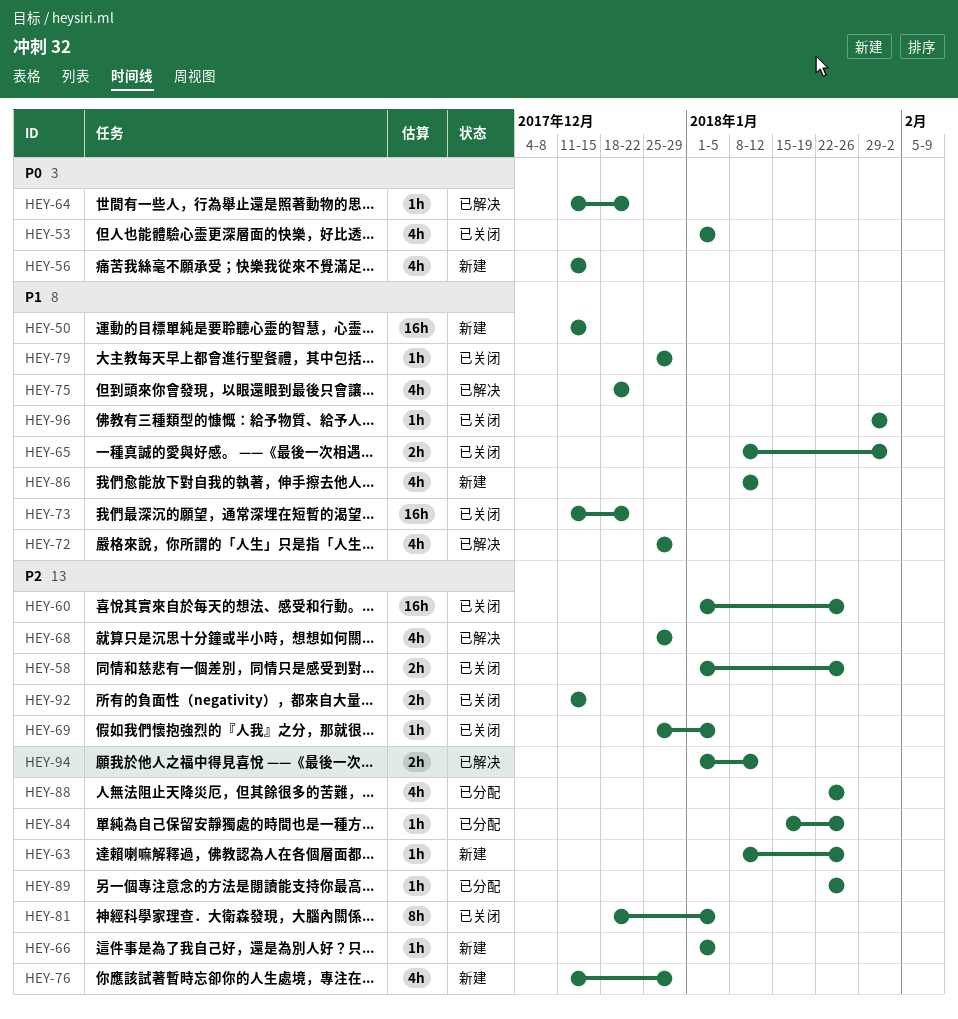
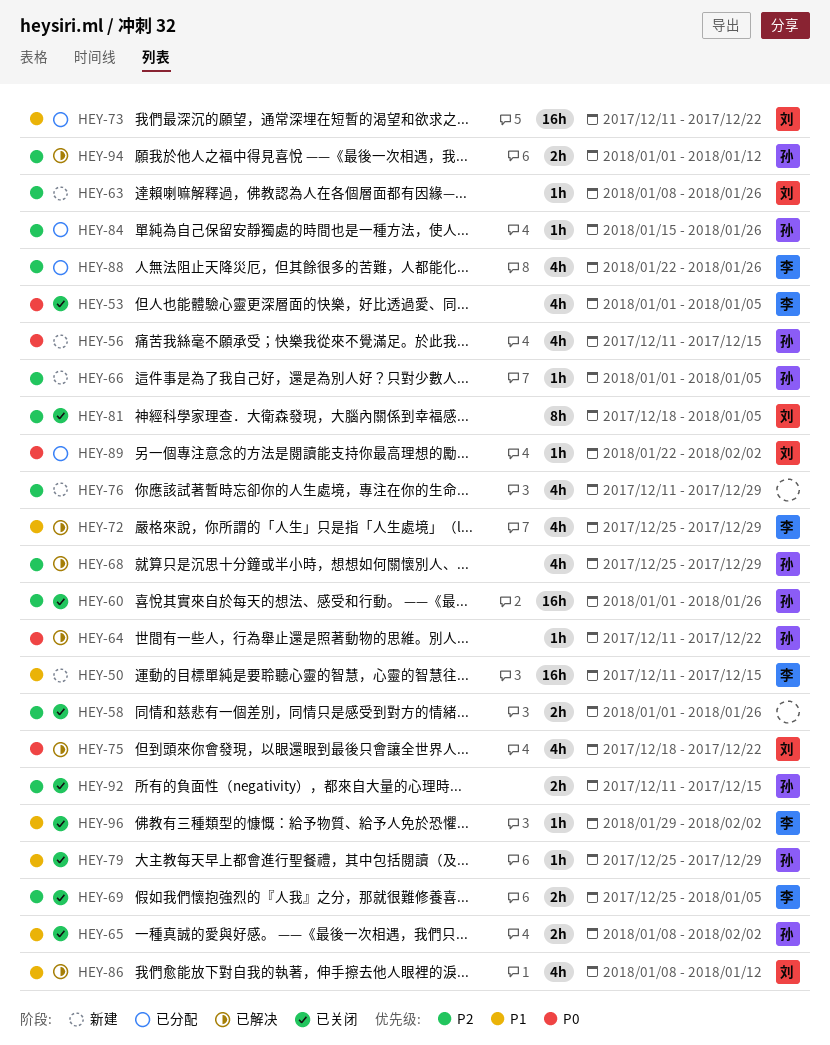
HEY-69, estimate: 1h -> 2h
HEY-73, status: 已关闭 -> 已分配
HEY-75, priority: P1 -> P0
HEY-86, status: 新建 -> 已解决
HEY-89, priority: P2 -> P0
HEY-89, due: Jan 26 -> Feb 2

